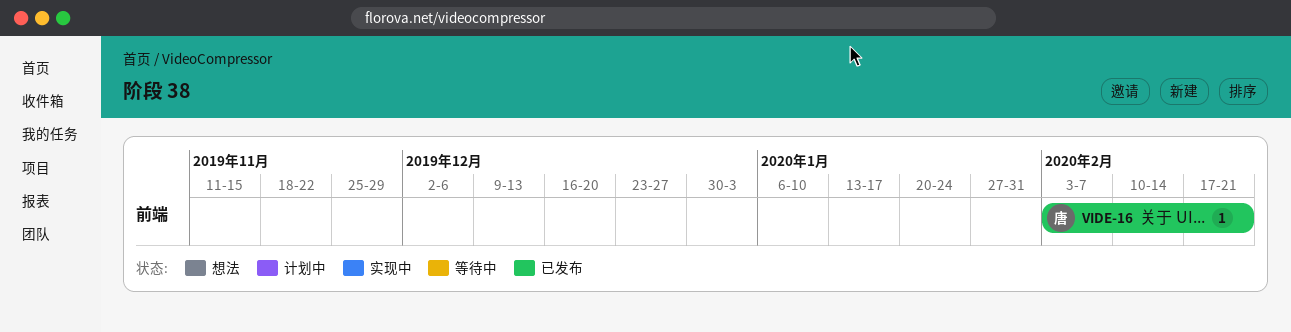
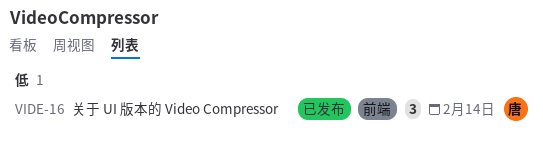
VIDE-16, estimate: 1 -> 3
VIDE-16, due: Feb 21 -> Feb 14

